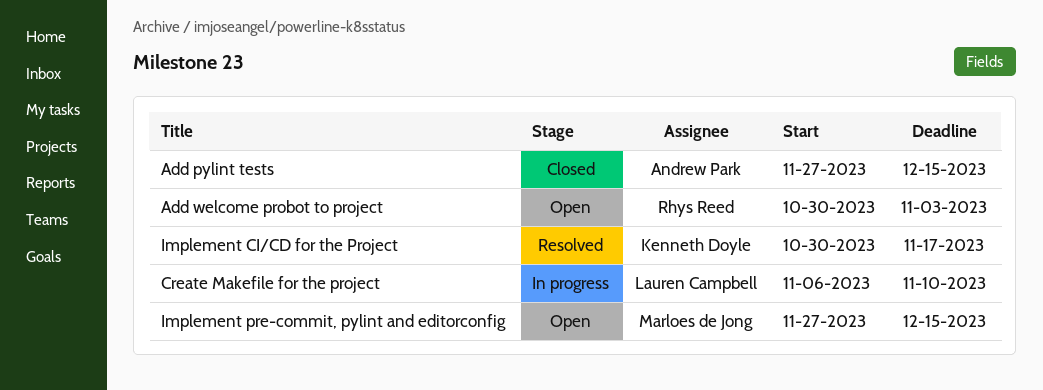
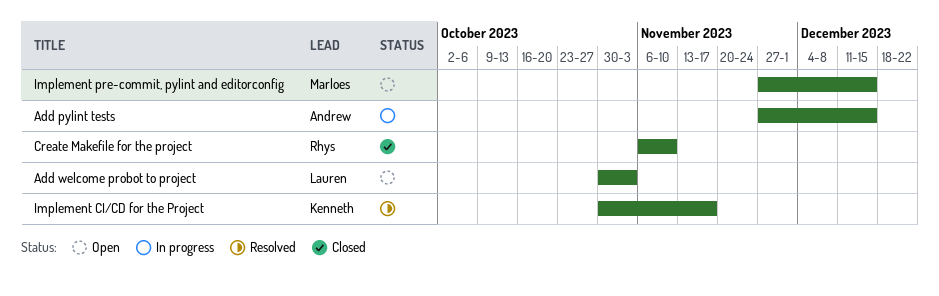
Add pylint tests, status: Closed -> In progress
Add welcome probot to project, owner: Rhys Reed -> Lauren Campbell
Create Makefile for the project, status: In progress -> Closed
Create Makefile for the project, owner: Lauren Campbell -> Rhys Reed

